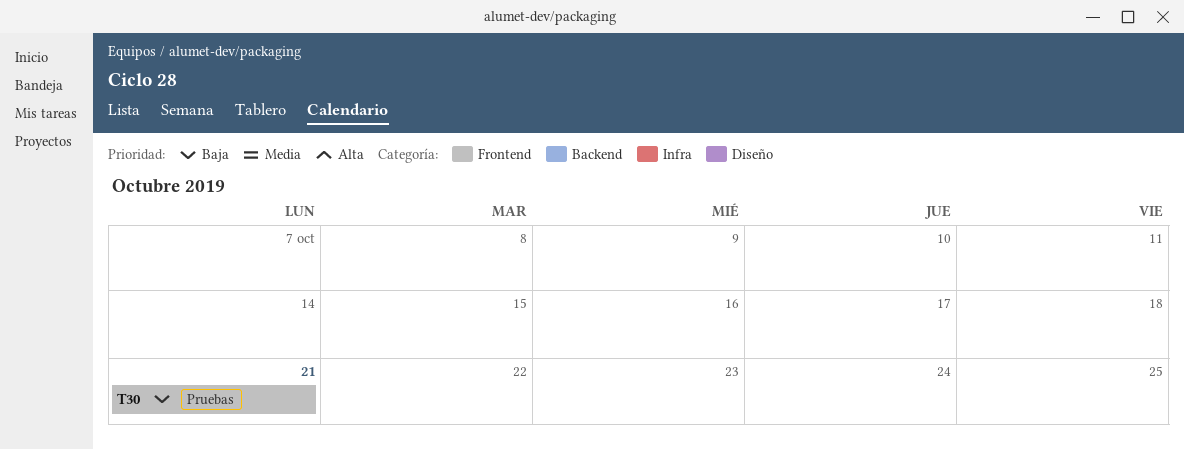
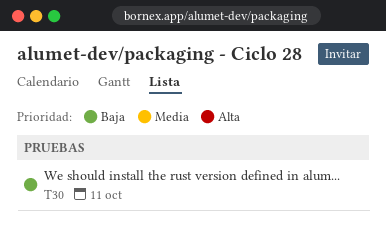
T30, due: Oct 21 -> Oct 11

